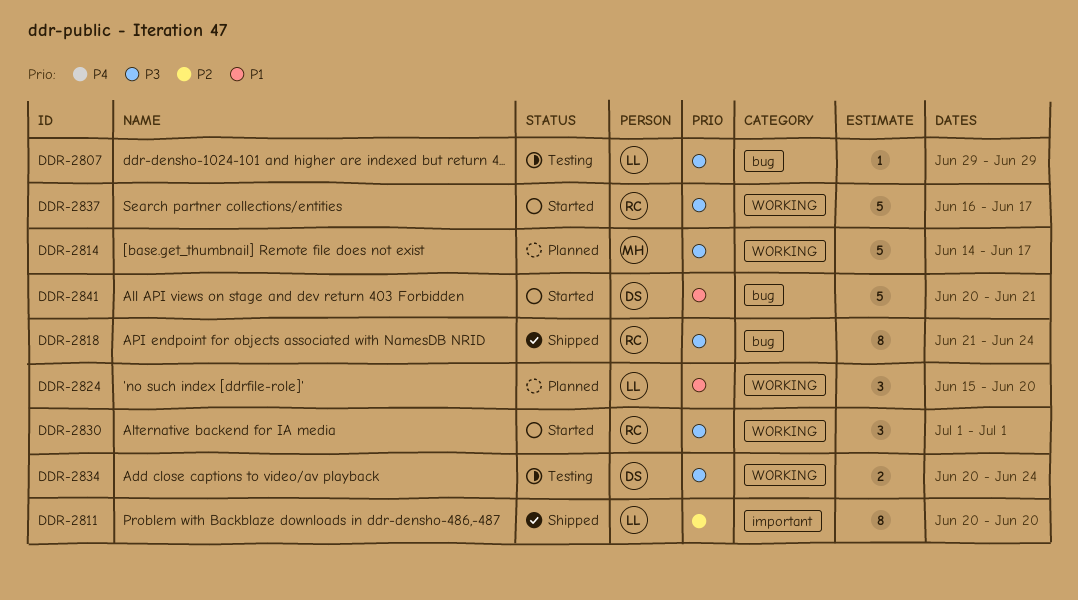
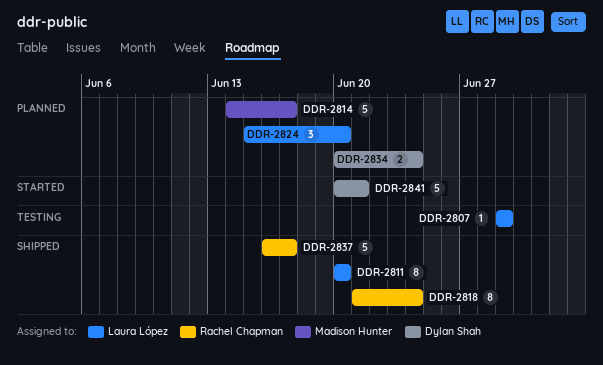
DDR-2830: present -> none
DDR-2834, status: Testing -> Planned
DDR-2837, status: Started -> Shipped

